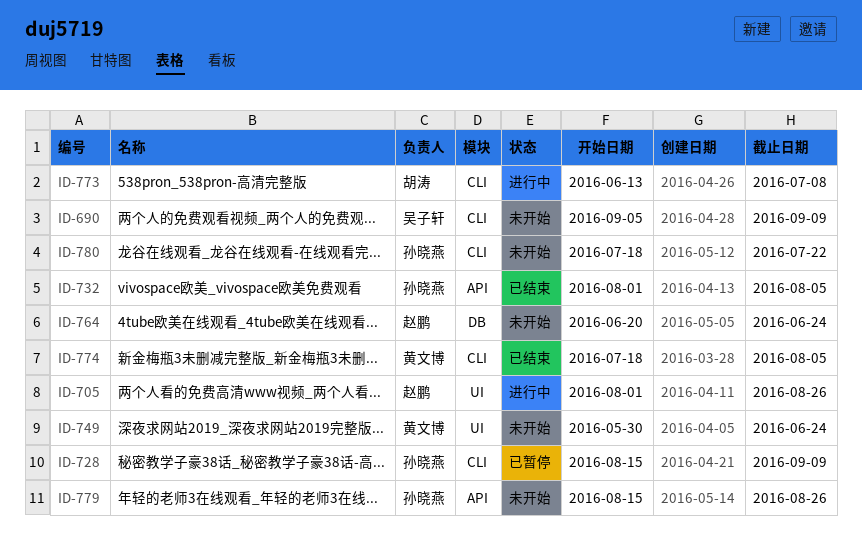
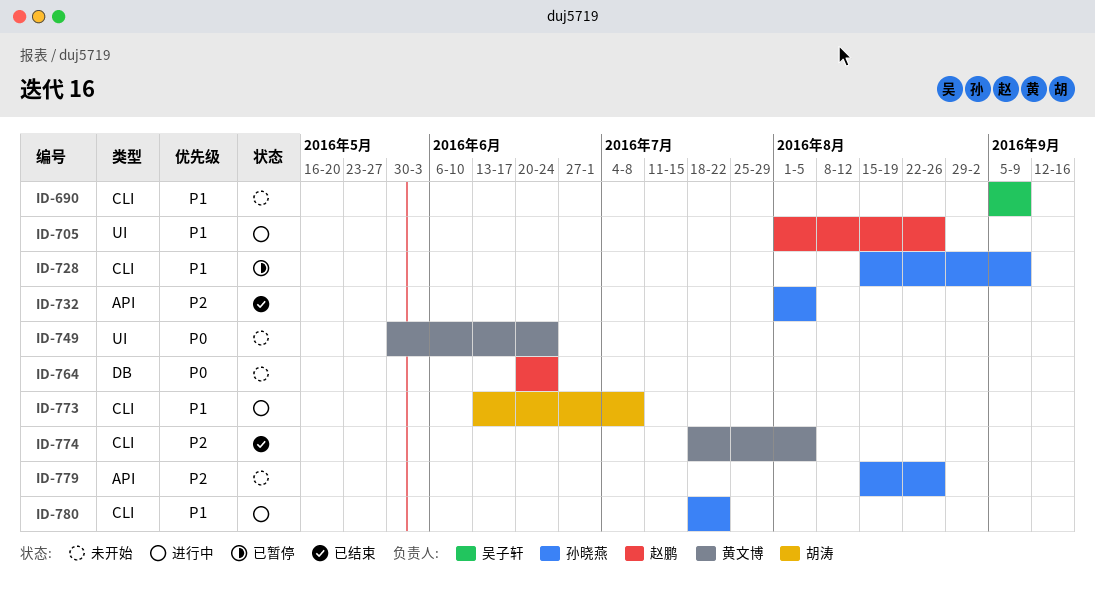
ID-780, status: 未开始 -> 进行中

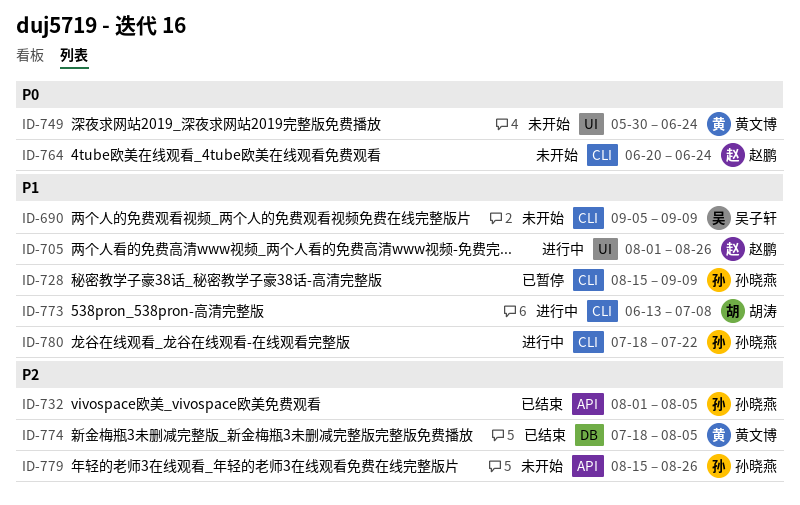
ID-764, label: DB -> CLI
ID-774, label: CLI -> DB

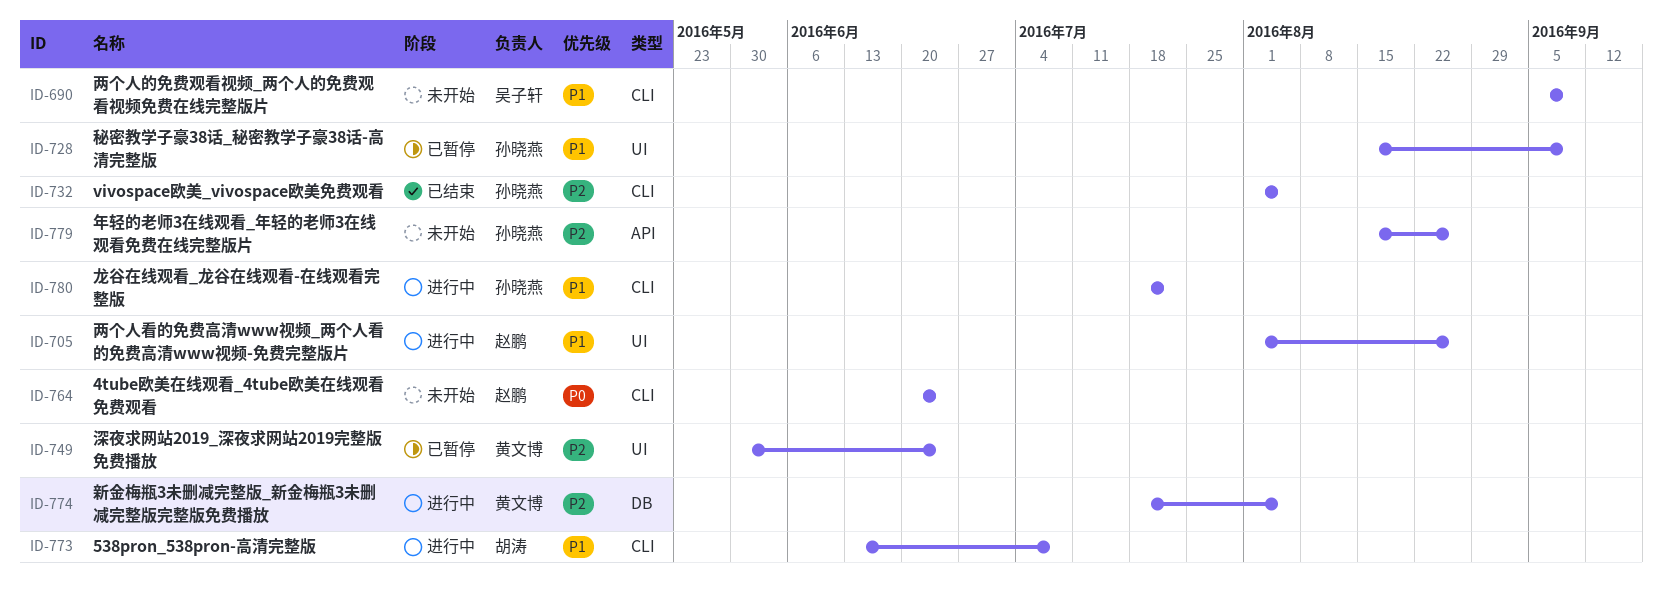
ID-728, label: CLI -> UI
ID-732, label: API -> CLI
ID-749, status: 未开始 -> 已暂停
ID-749, priority: P0 -> P2
ID-774, status: 已结束 -> 进行中

